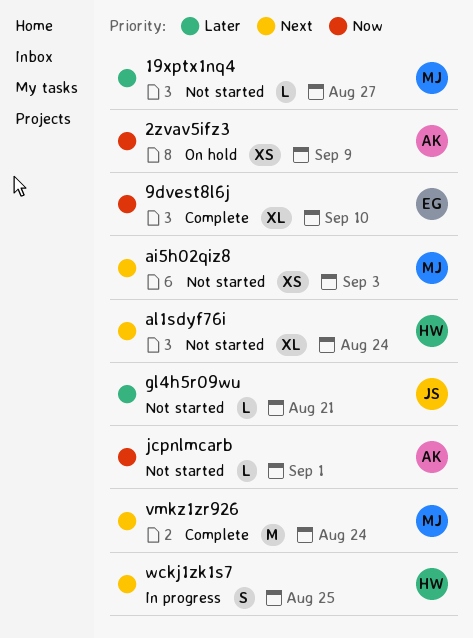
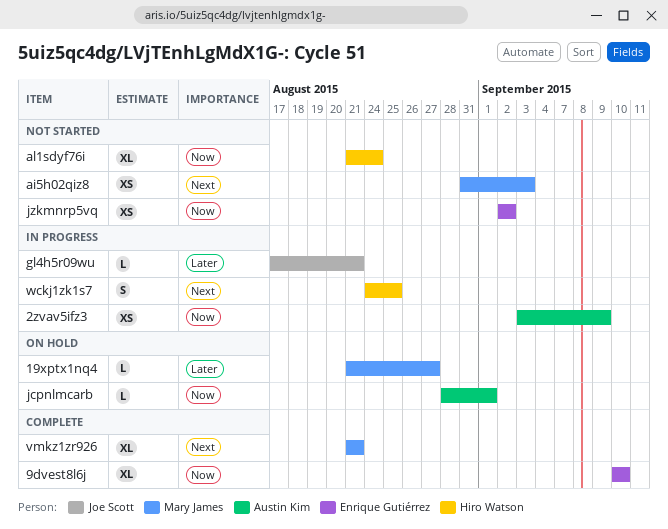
19xptx1nq4, status: Not started -> On hold
2zvav5ifz3, status: On hold -> In progress
al1sdyf76i, priority: Next -> Now
gl4h5r09wu, status: Not started -> In progress
jcpnlmcarb, status: Not started -> On hold
jzkmnrp5vq: none -> present
vmkz1zr926, estimate: M -> XL
vmkz1zr926, due: Aug 24 -> Aug 21

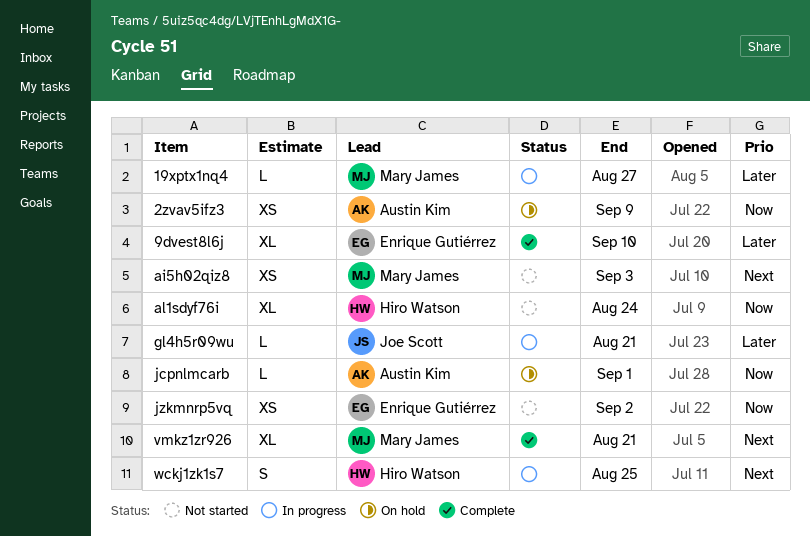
19xptx1nq4, status: On hold -> In progress
2zvav5ifz3, status: In progress -> On hold
9dvest8l6j, priority: Now -> Later

